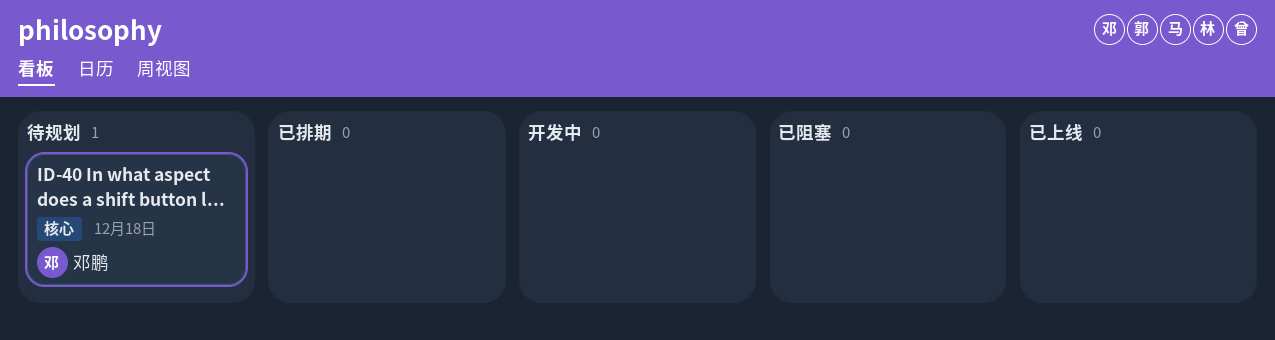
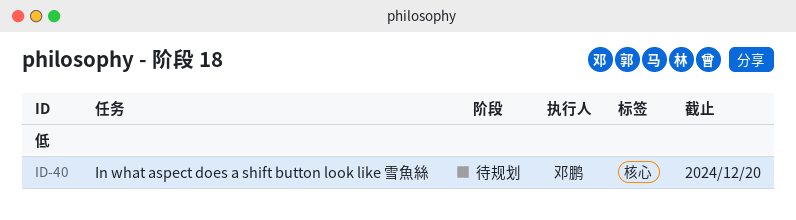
ID-40, due: Dec 18 -> Dec 20

